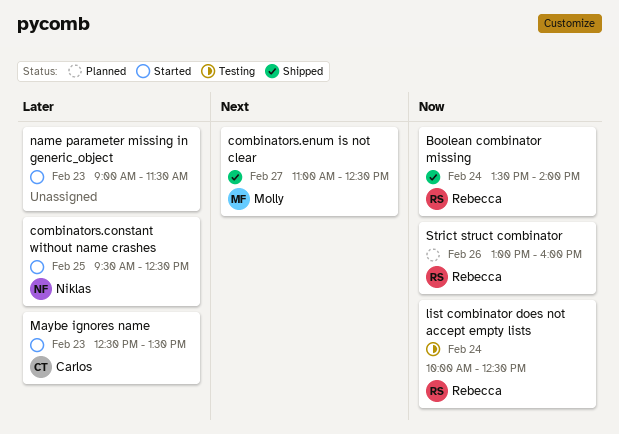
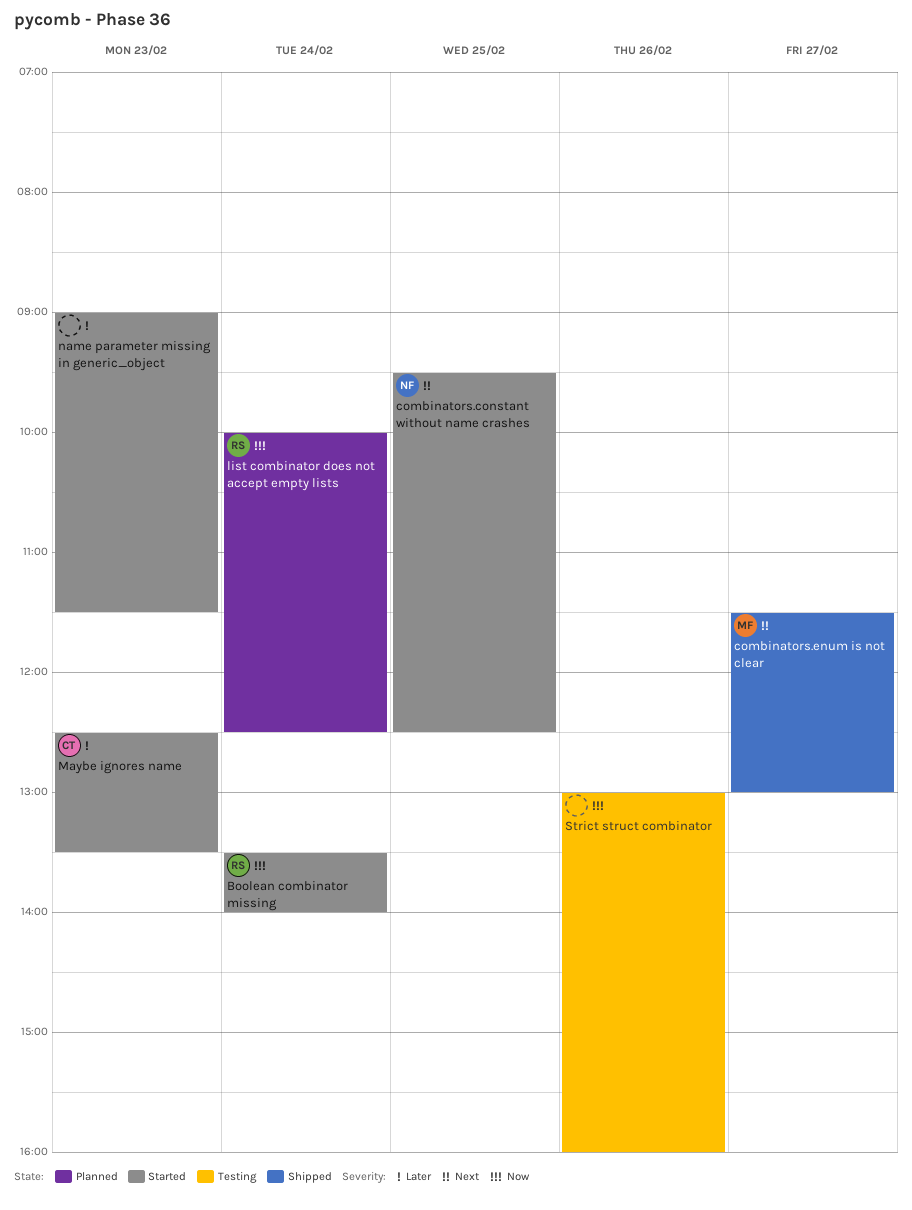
Boolean combinator missing, status: Shipped -> Started
combinators.constant without name crashes, priority: Later -> Next
combinators.enum is not clear, begins: 11:00 -> 11:30
combinators.enum is not clear, ends: 12:30 -> 13:00
list combinator does not accept empty lists, status: Testing -> Planned
Strict struct combinator, status: Planned -> Testing
Strict struct combinator, owner: Rebecca -> none

